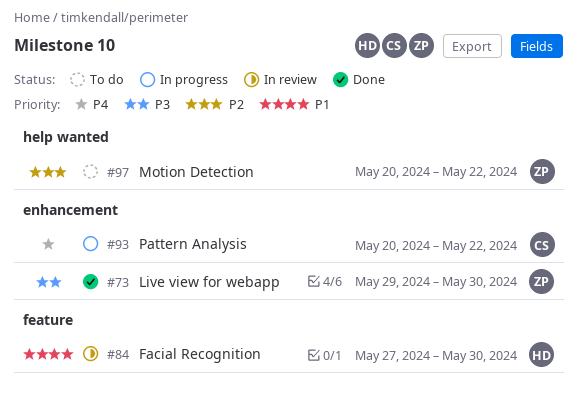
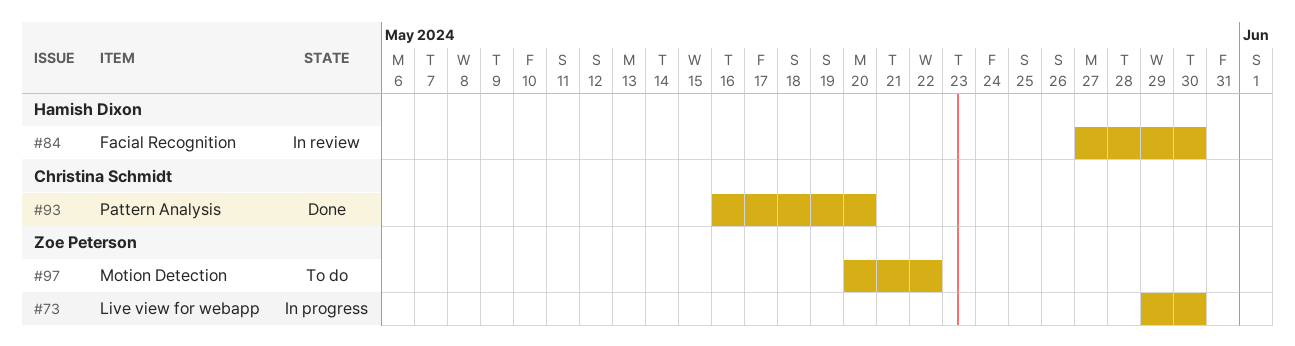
#73, status: Done -> In progress
#93, status: In progress -> Done
#93, start: May 20 -> May 16
#93, due: May 22 -> May 20

